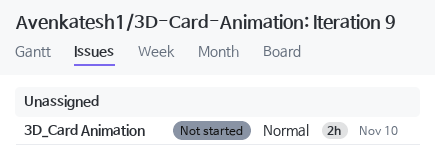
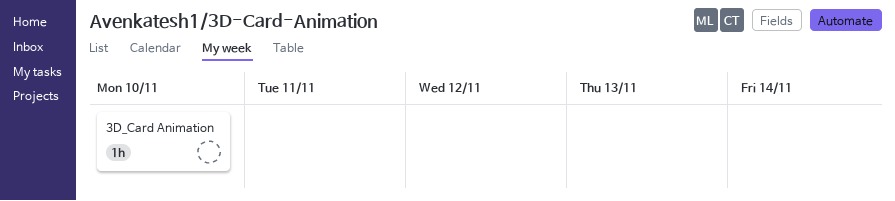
3D_Card Animation, estimate: 2h -> 1h

